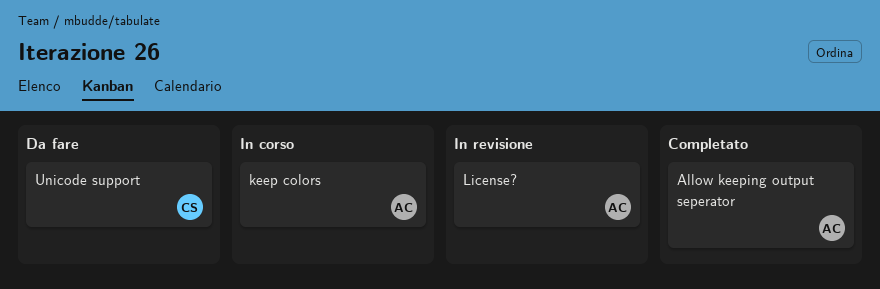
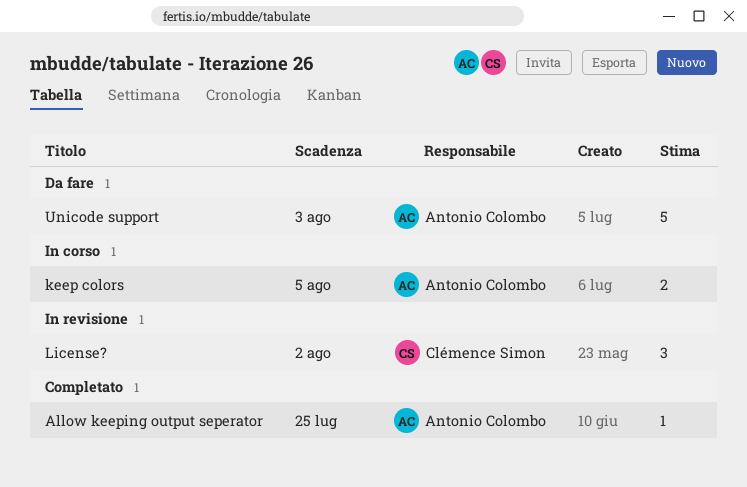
License?, owner: Antonio Colombo -> Clémence Simon
Unicode support, owner: Clémence Simon -> Antonio Colombo

